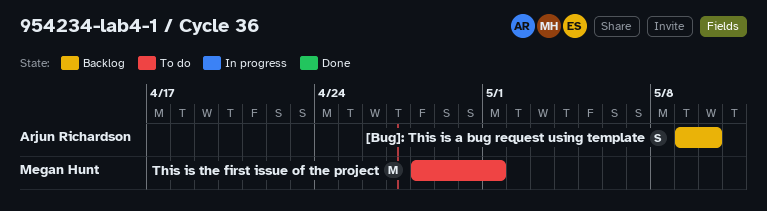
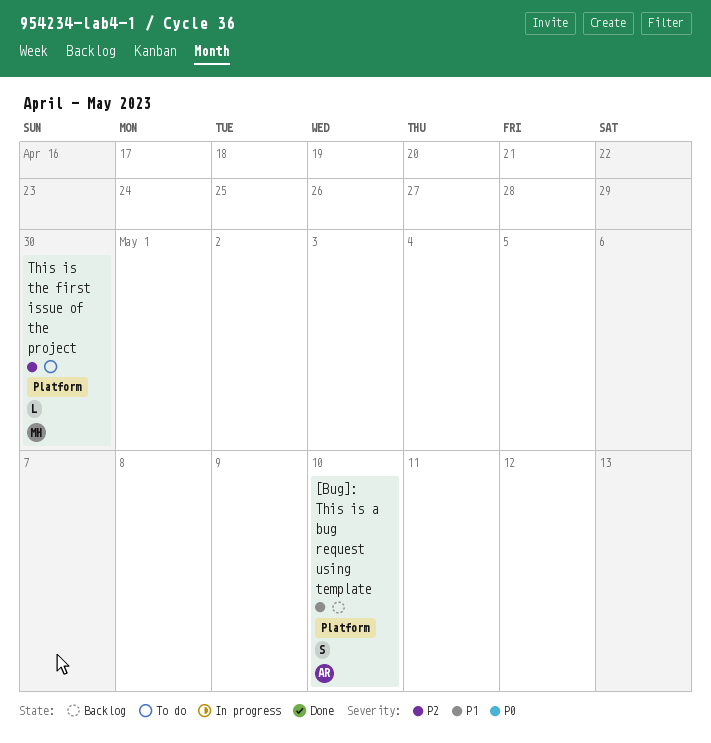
This is the first issue of the project, estimate: M -> L
This is the first issue of the project, due: May 1 -> Apr 30

